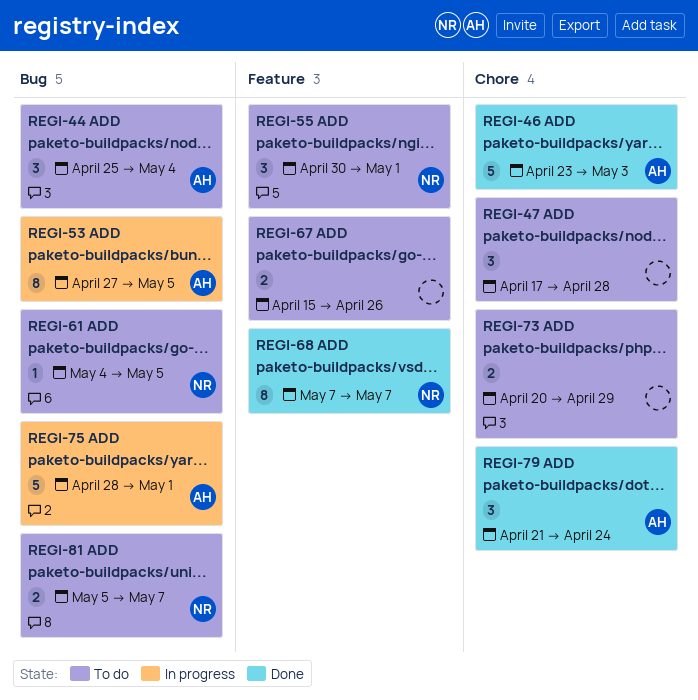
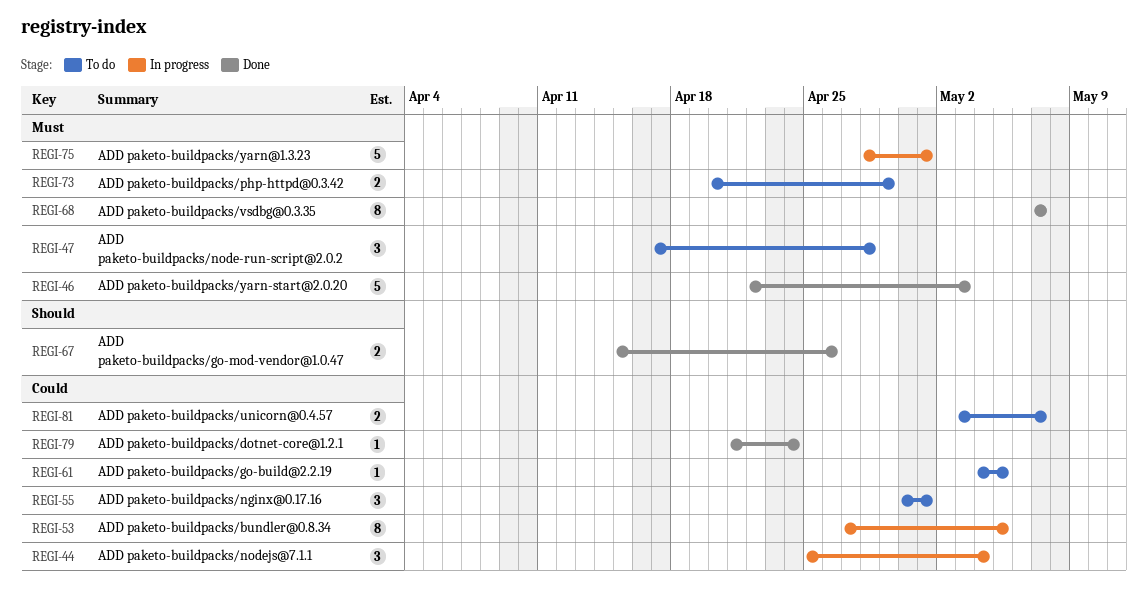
REGI-44, status: To do -> In progress
REGI-46, start: Apr 23 -> Apr 22
REGI-67, status: To do -> Done
REGI-79, estimate: 3 -> 1
REGI-81, start: May 5 -> May 3

